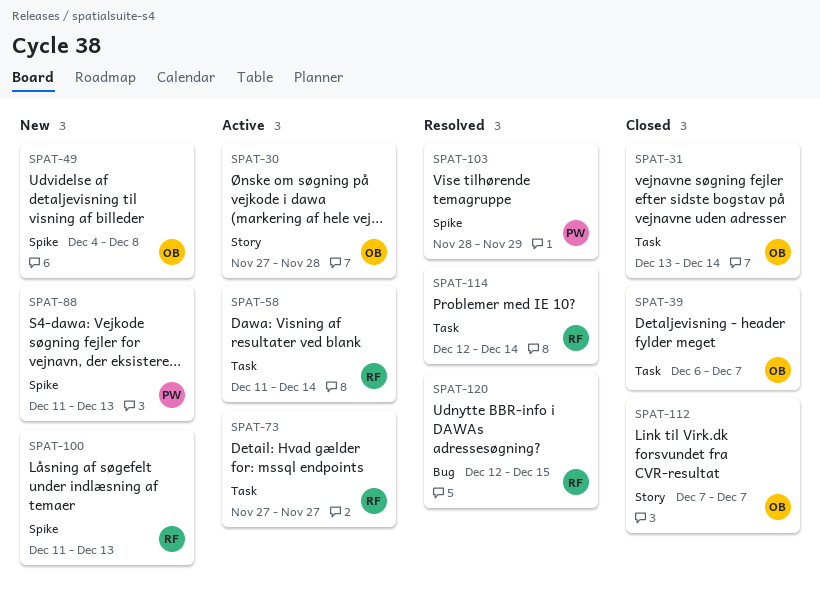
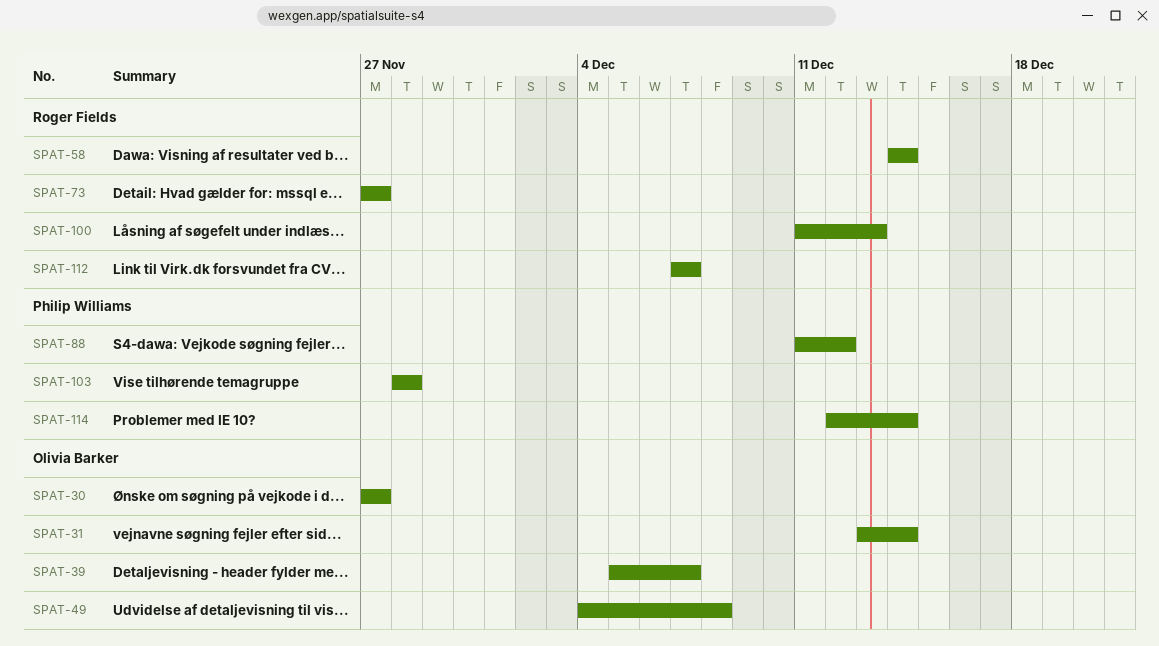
SPAT-30, due: Nov 28 -> Nov 27
SPAT-39, start: Dec 6 -> Dec 5
SPAT-58, start: Dec 11 -> Dec 14
SPAT-88, due: Dec 13 -> Dec 12
SPAT-103, due: Nov 29 -> Nov 28
SPAT-112, owner: Olivia Barker -> Roger Fields
SPAT-114, owner: Roger Fields -> Philip Williams
SPAT-120: present -> none

